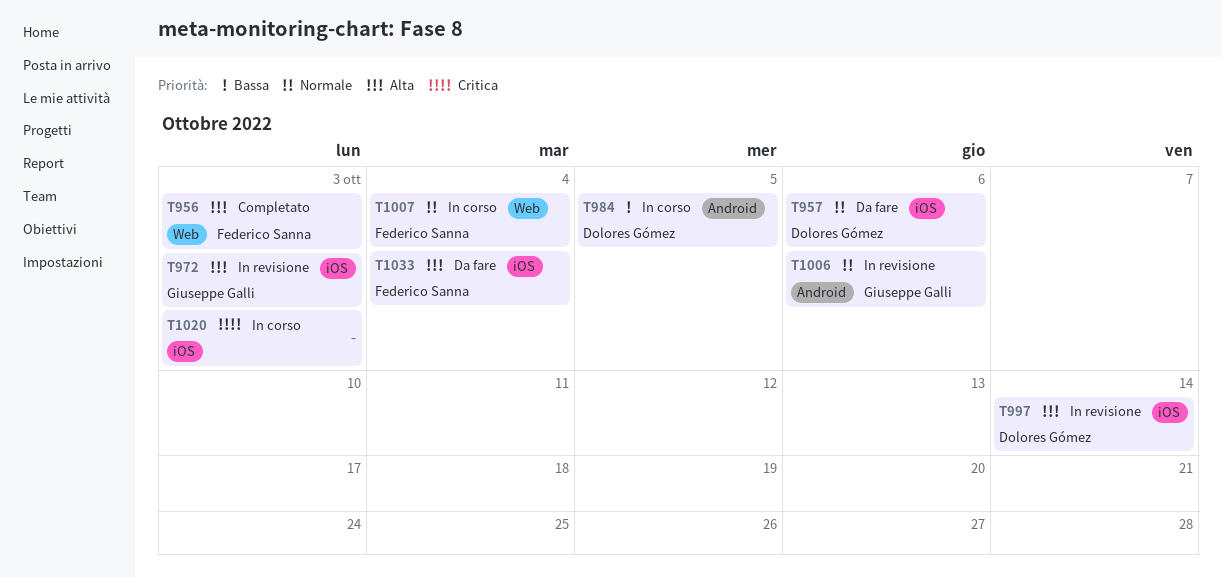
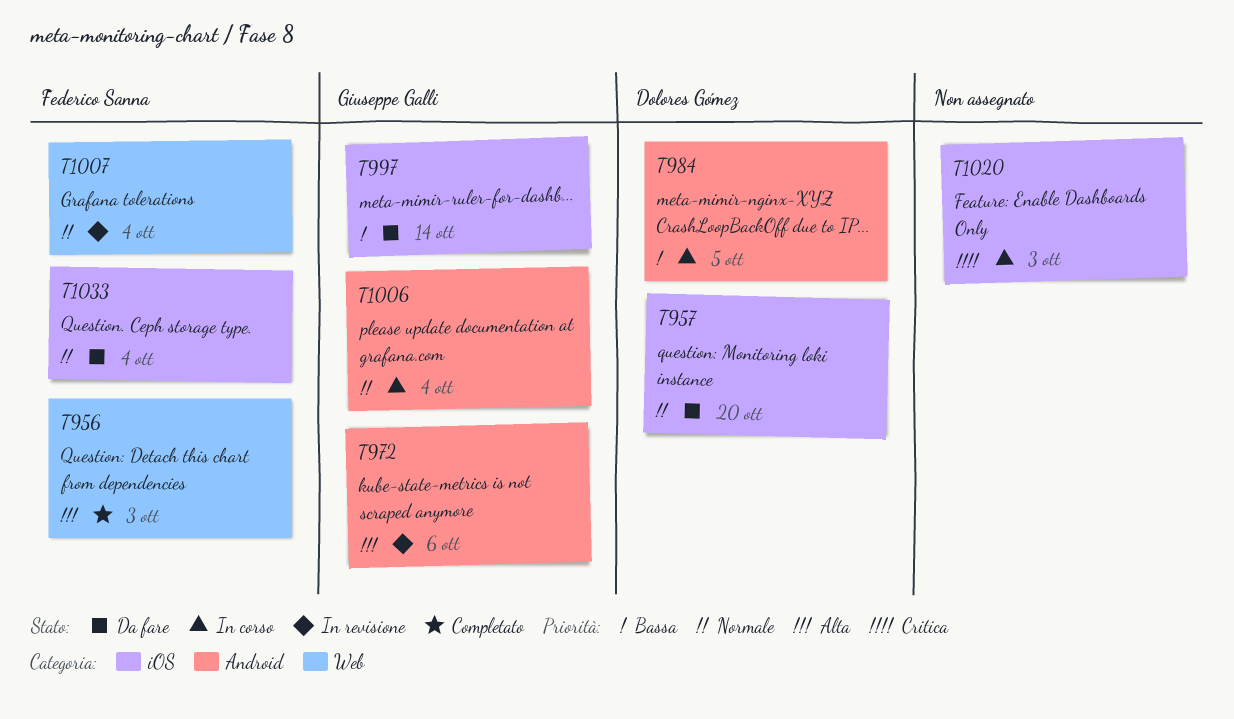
T957, due: Oct 6 -> Oct 20
T972, label: iOS -> Android
T972, due: Oct 3 -> Oct 6
T997, status: In revisione -> Da fare
T997, owner: Dolores Gómez -> Giuseppe Galli
T997, priority: Alta -> Bassa
T1006, status: In revisione -> In corso
T1006, due: Oct 6 -> Oct 4
T1007, status: In corso -> In revisione
T1033, priority: Alta -> Normale

